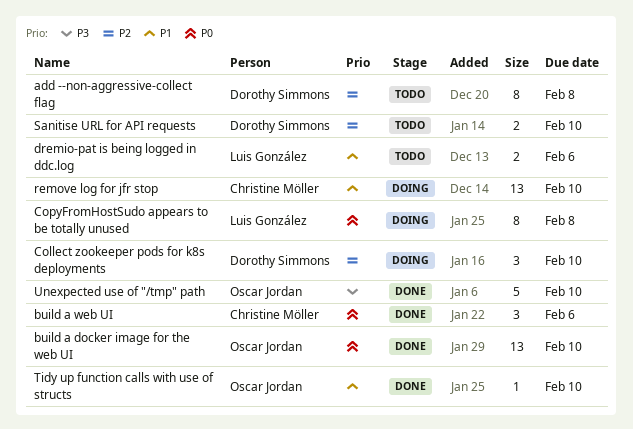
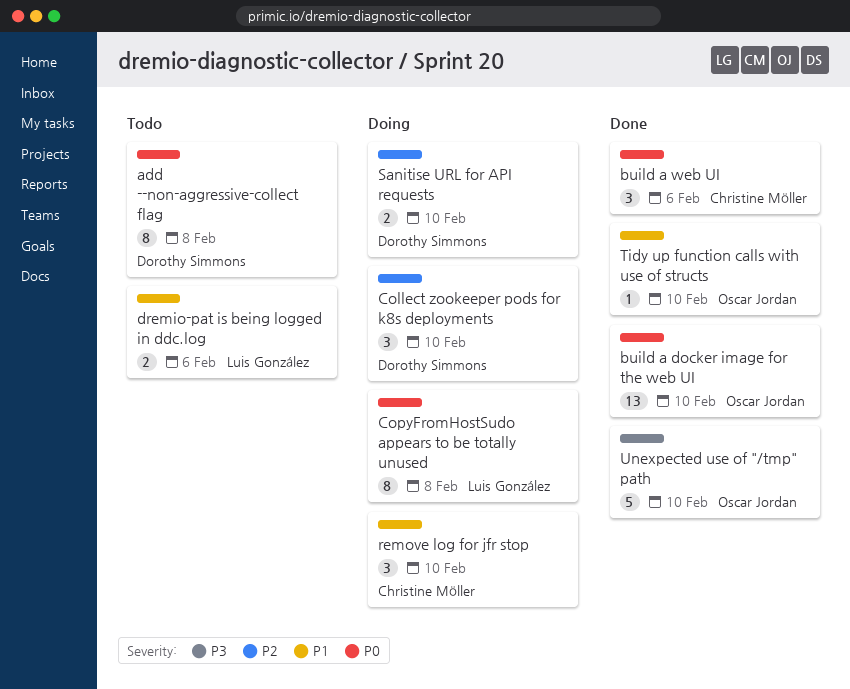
add --non-aggressive-collect flag, priority: P2 -> P0
remove log for jfr stop, estimate: 13 -> 3
Sanitise URL for API requests, status: Todo -> Doing

